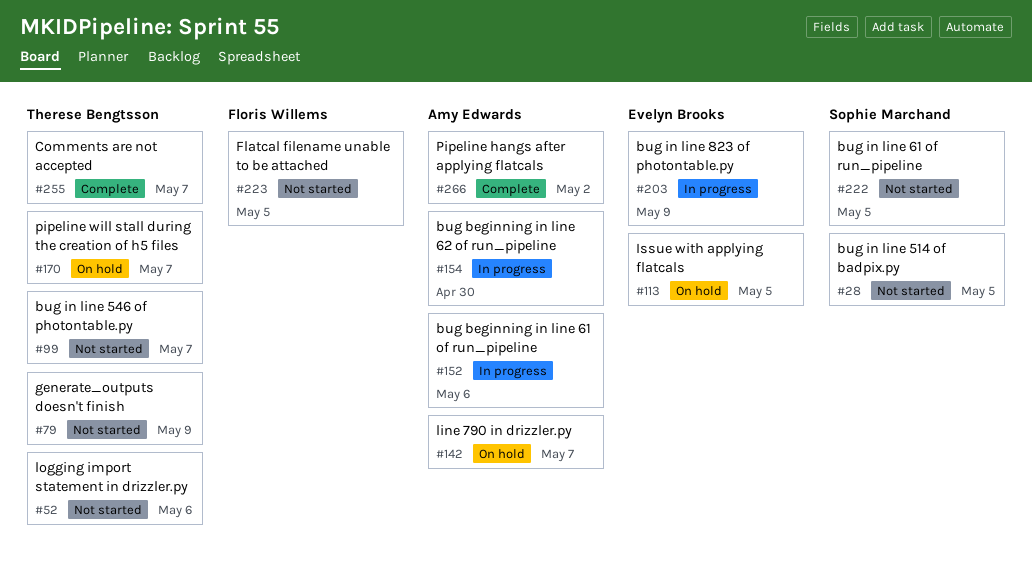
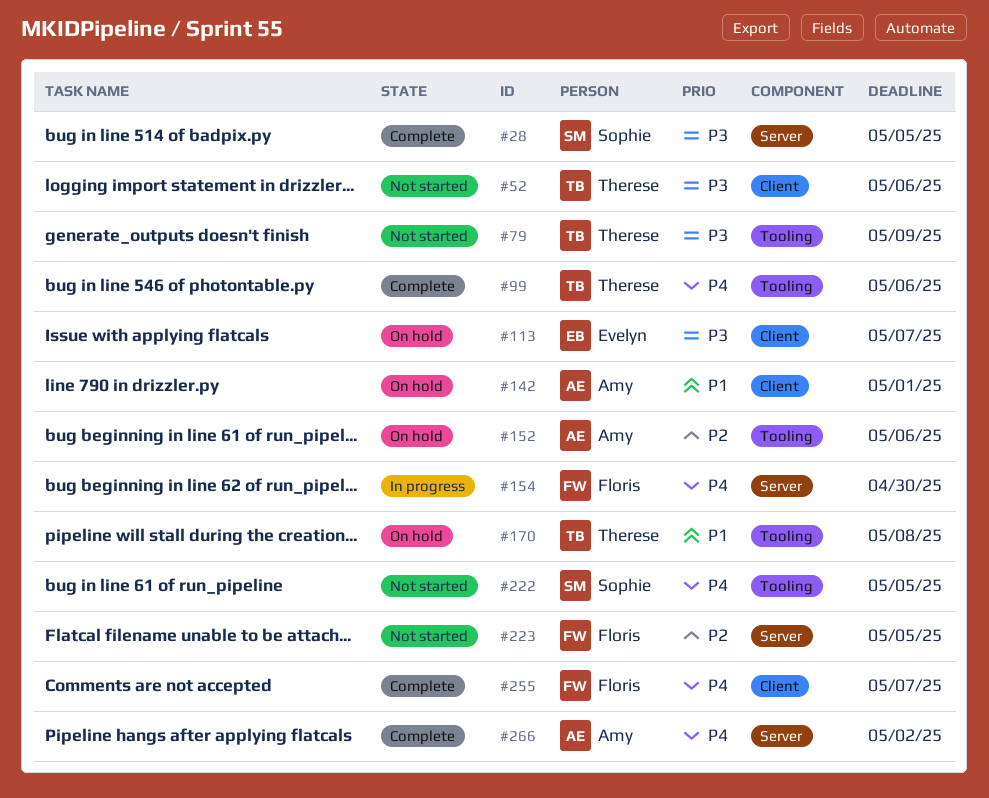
#28, status: Not started -> Complete
#99, status: Not started -> Complete
#99, due: May 7 -> May 6
#113, due: May 5 -> May 7
#142, due: May 7 -> May 1
#152, status: In progress -> On hold
#154, owner: Amy Edwards -> Floris Willems
#170, due: May 7 -> May 8
#203: present -> none
#255, owner: Therese Bengtsson -> Floris Willems

